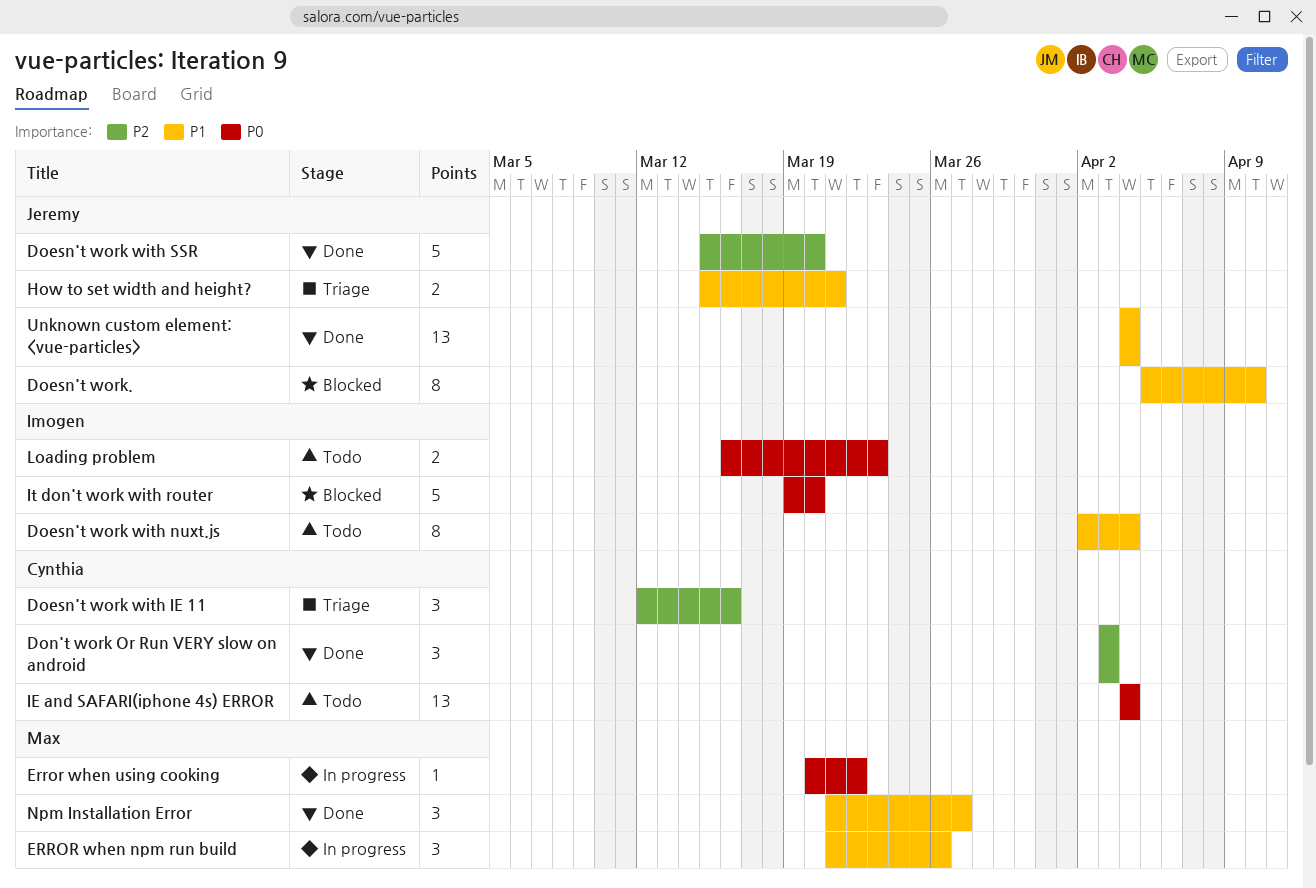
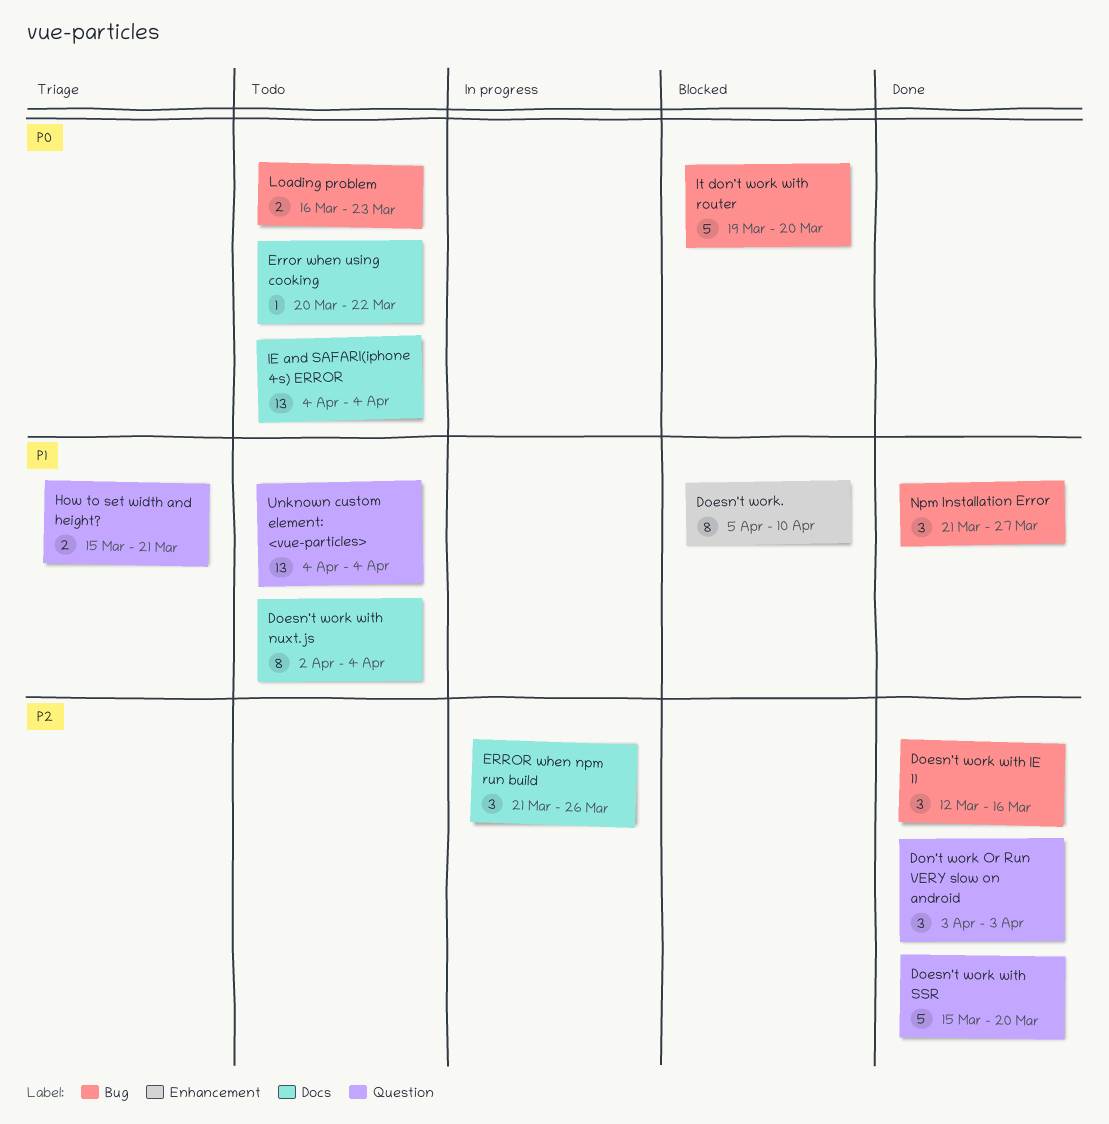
Doesn't work with IE 11, status: Triage -> Done
ERROR when npm run build, priority: P1 -> P2
Error when using cooking, status: In progress -> Todo
Unknown custom element: <vue-particles>, status: Done -> Todo

